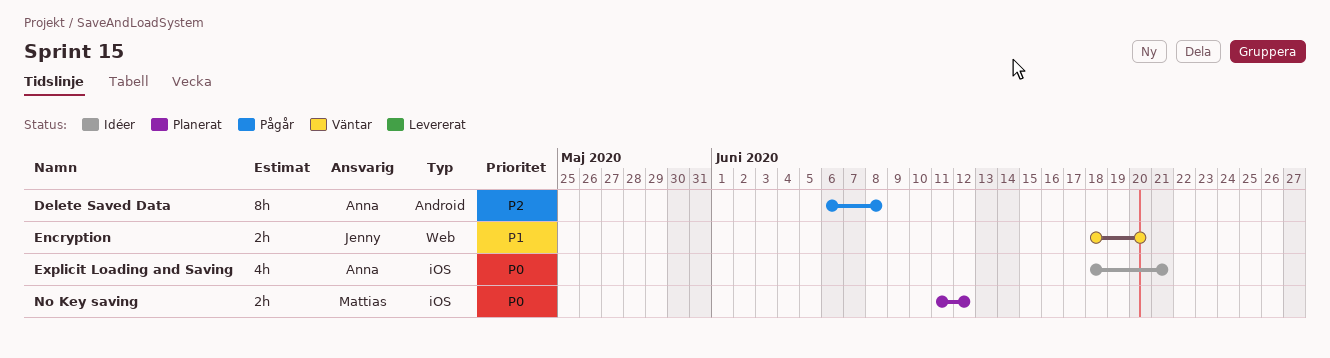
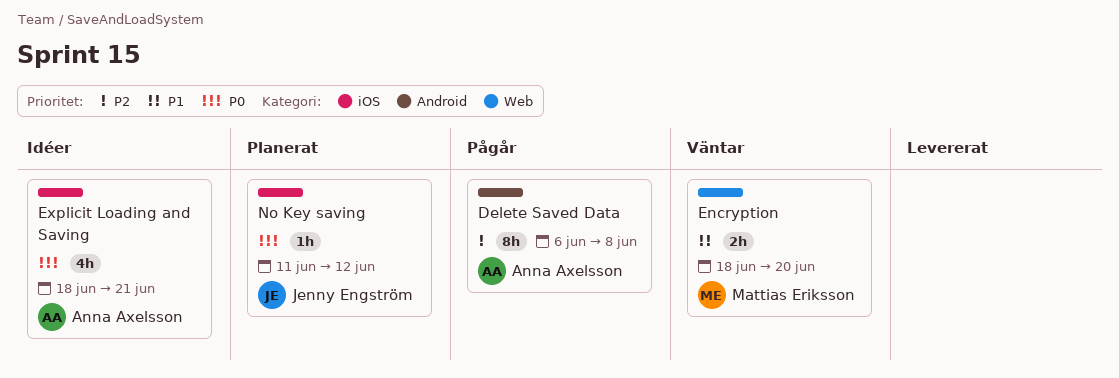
Encryption, owner: Jenny Engström -> Mattias Eriksson
No Key saving, owner: Mattias Eriksson -> Jenny Engström
No Key saving, estimate: 2h -> 1h

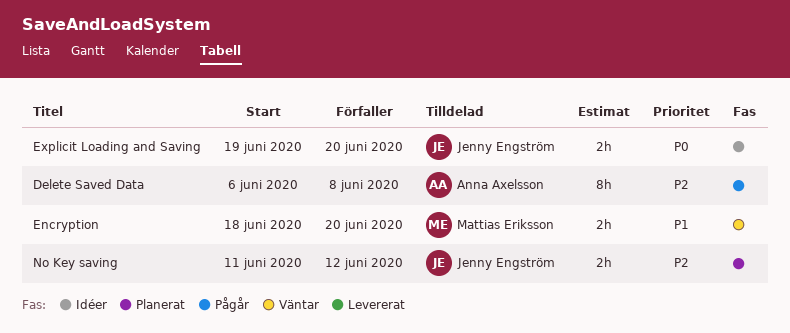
Explicit Loading and Saving, owner: Anna Axelsson -> Jenny Engström
Explicit Loading and Saving, estimate: 4h -> 2h
Explicit Loading and Saving, start: Jun 18 -> Jun 19
Explicit Loading and Saving, due: Jun 21 -> Jun 20
No Key saving, priority: P0 -> P2
No Key saving, estimate: 1h -> 2h

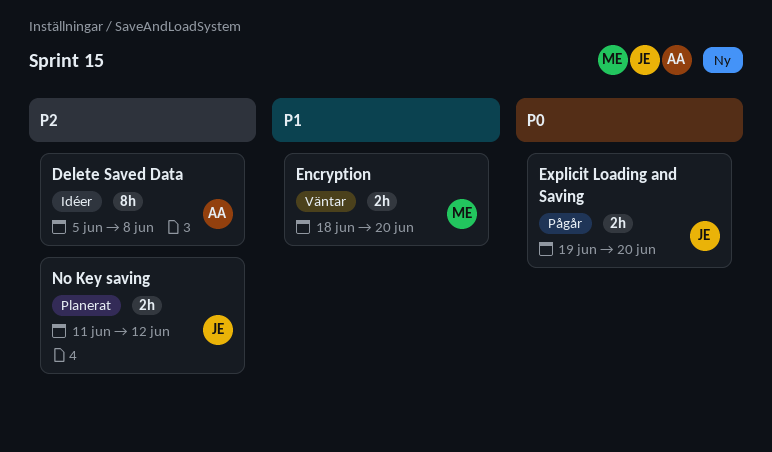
Delete Saved Data, status: Pågår -> Idéer
Delete Saved Data, start: Jun 6 -> Jun 5
Explicit Loading and Saving, status: Idéer -> Pågår

